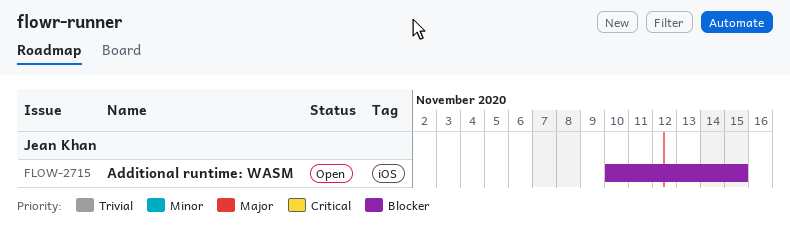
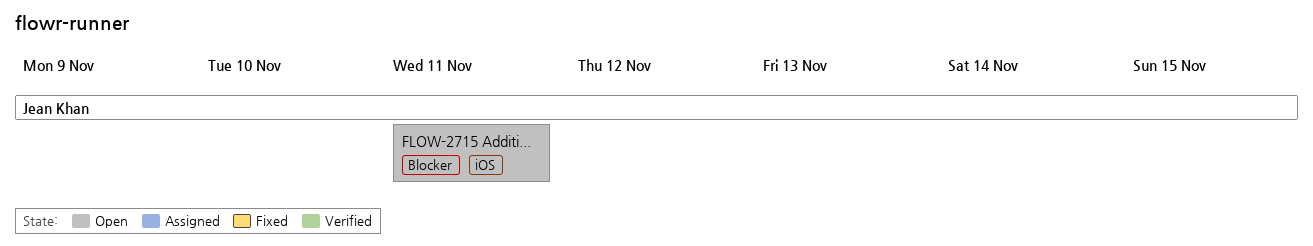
FLOW-2715, due: Nov 15 -> Nov 11

